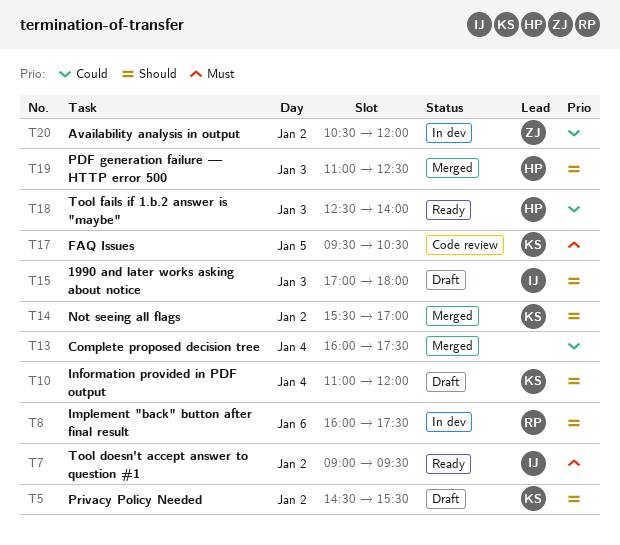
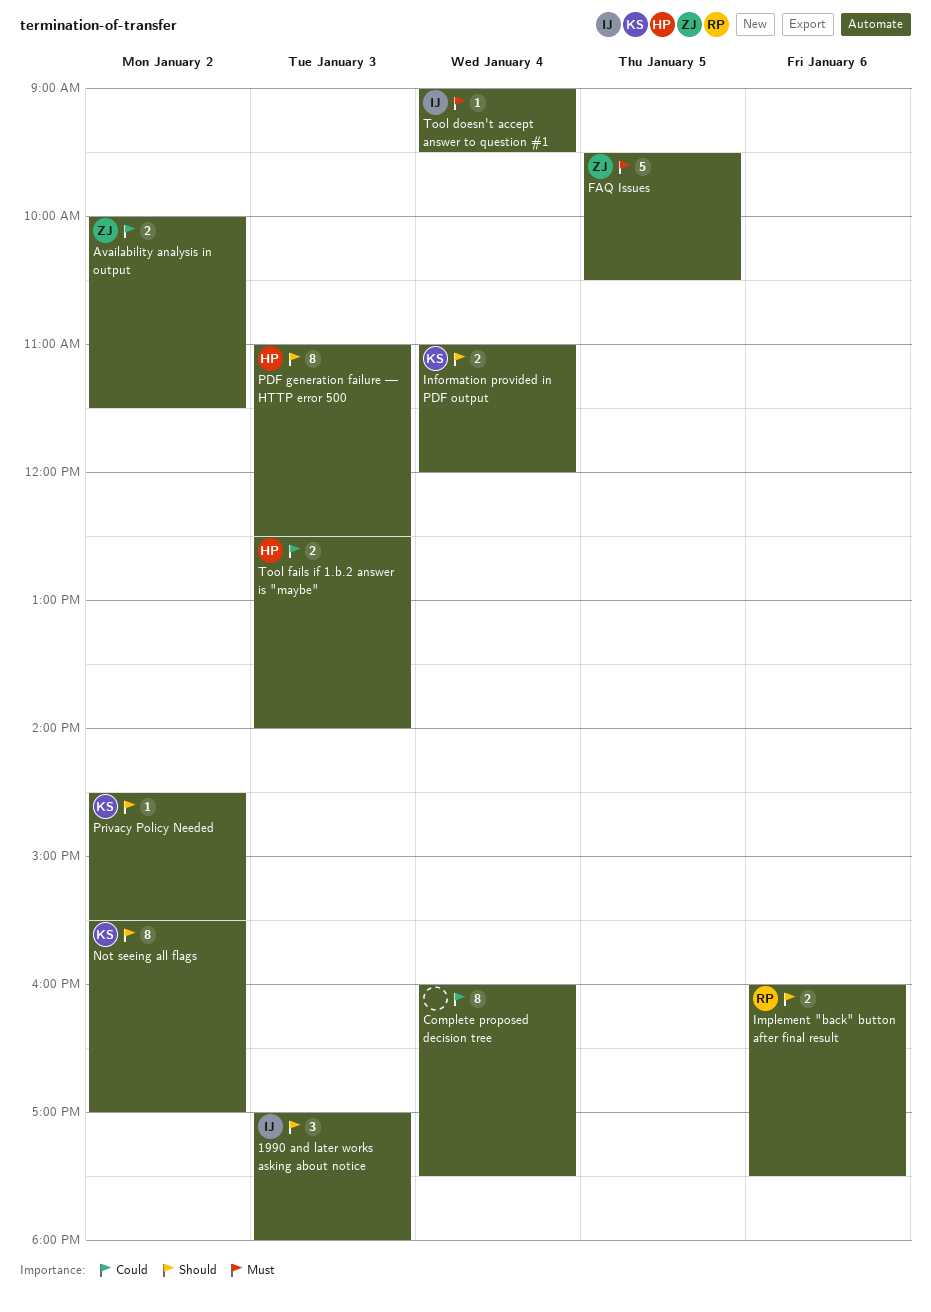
Availability analysis in output, begins: 10:30 -> 10:00
Availability analysis in output, ends: 12:00 -> 11:30
FAQ Issues, owner: KS -> ZJ
Tool doesn't accept answer to question #1, day: Jan 2 -> Jan 4

